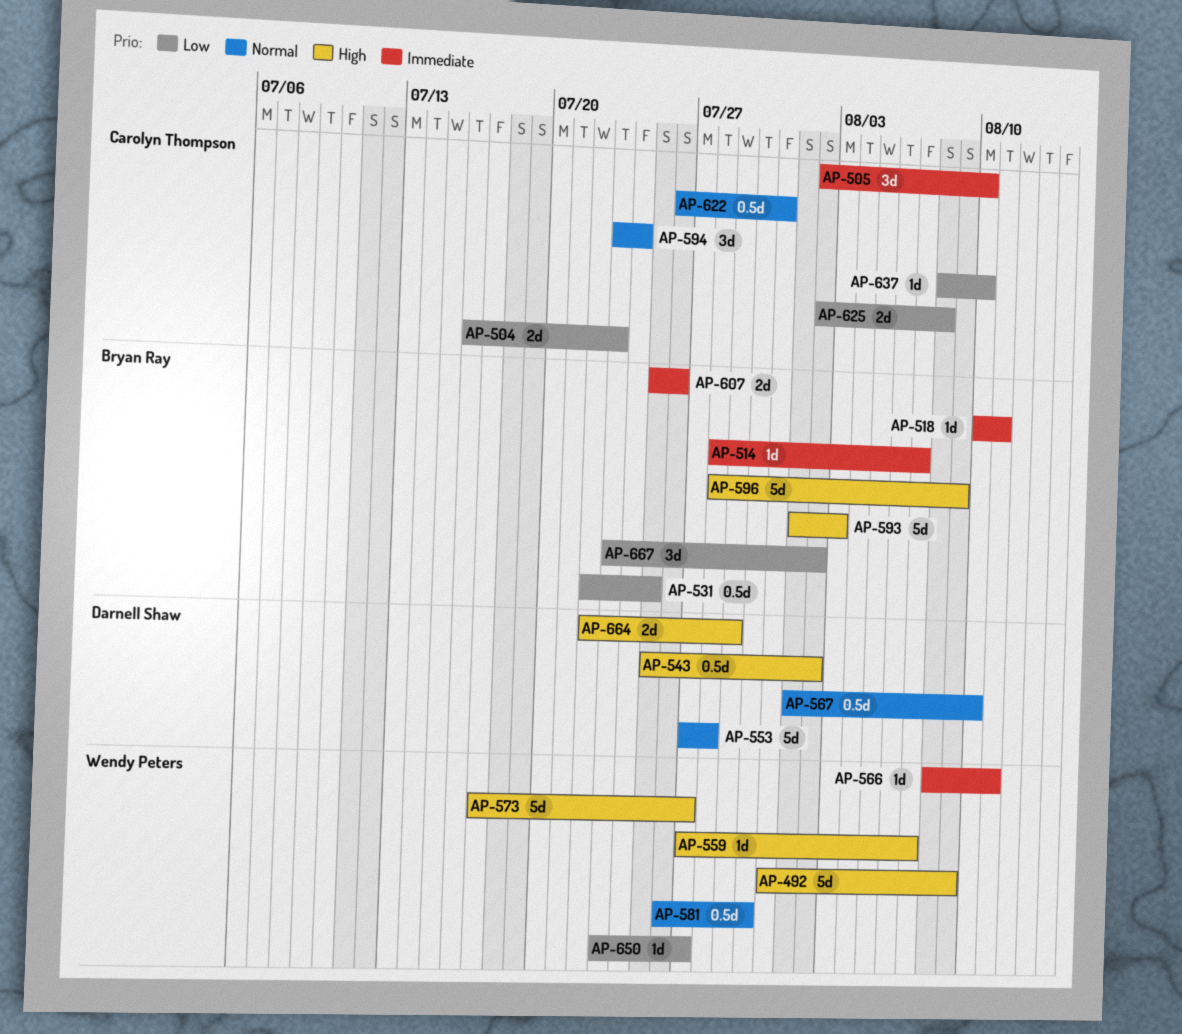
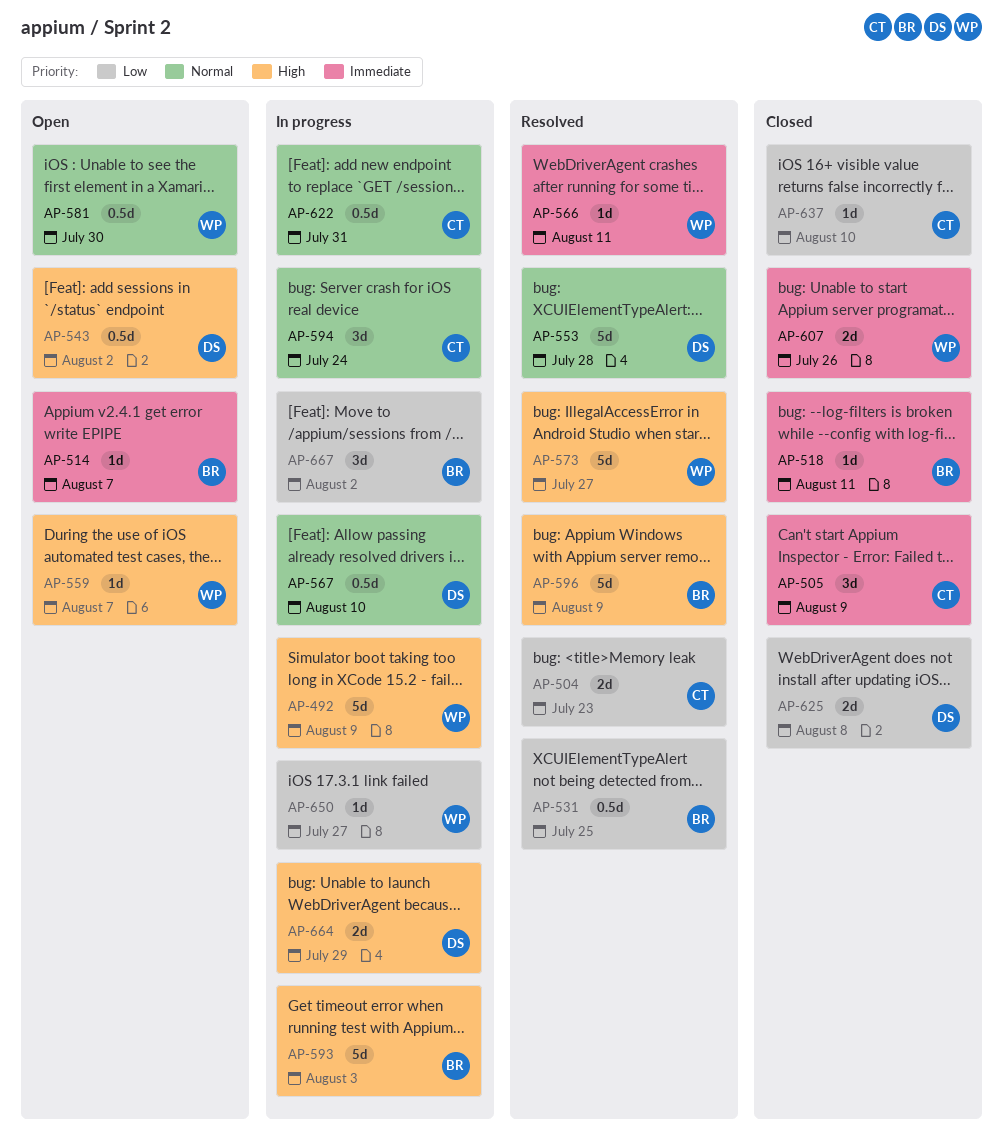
AP-505, due: Aug 10 -> Aug 9
AP-607, owner: Bryan Ray -> Wendy Peters
AP-625, owner: Carolyn Thompson -> Darnell Shaw

